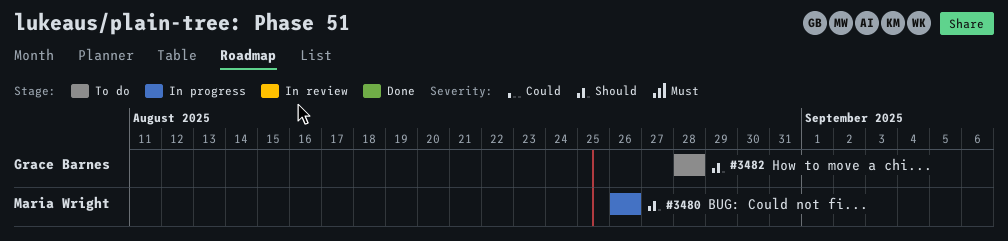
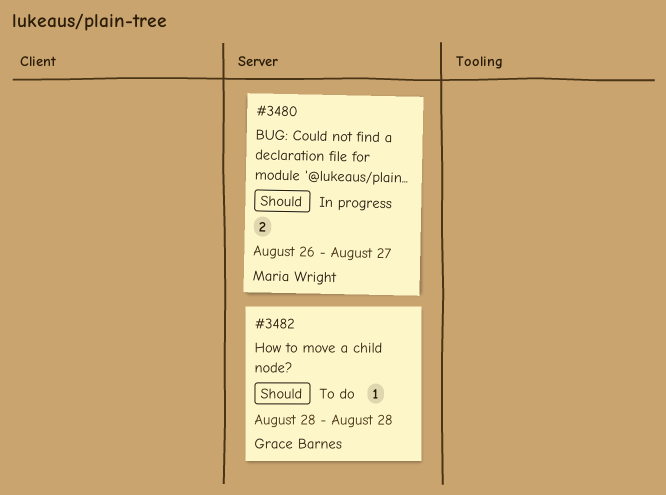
#3480, due: Aug 26 -> Aug 27

